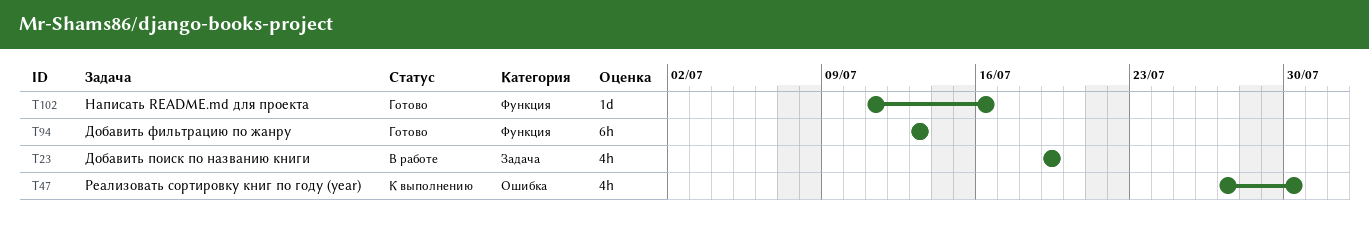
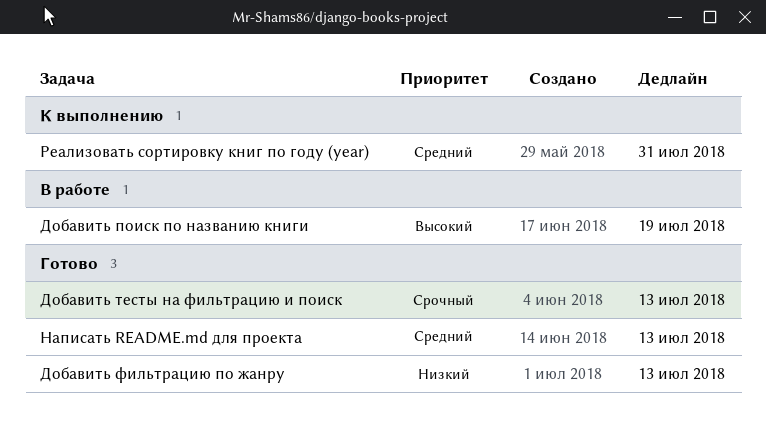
Добавить тесты на фильтрацию и поиск: none -> present
Написать README.md для проекта, due: Jul 16 -> Jul 13
Реализовать сортировку книг по году (year), due: Jul 30 -> Jul 31

